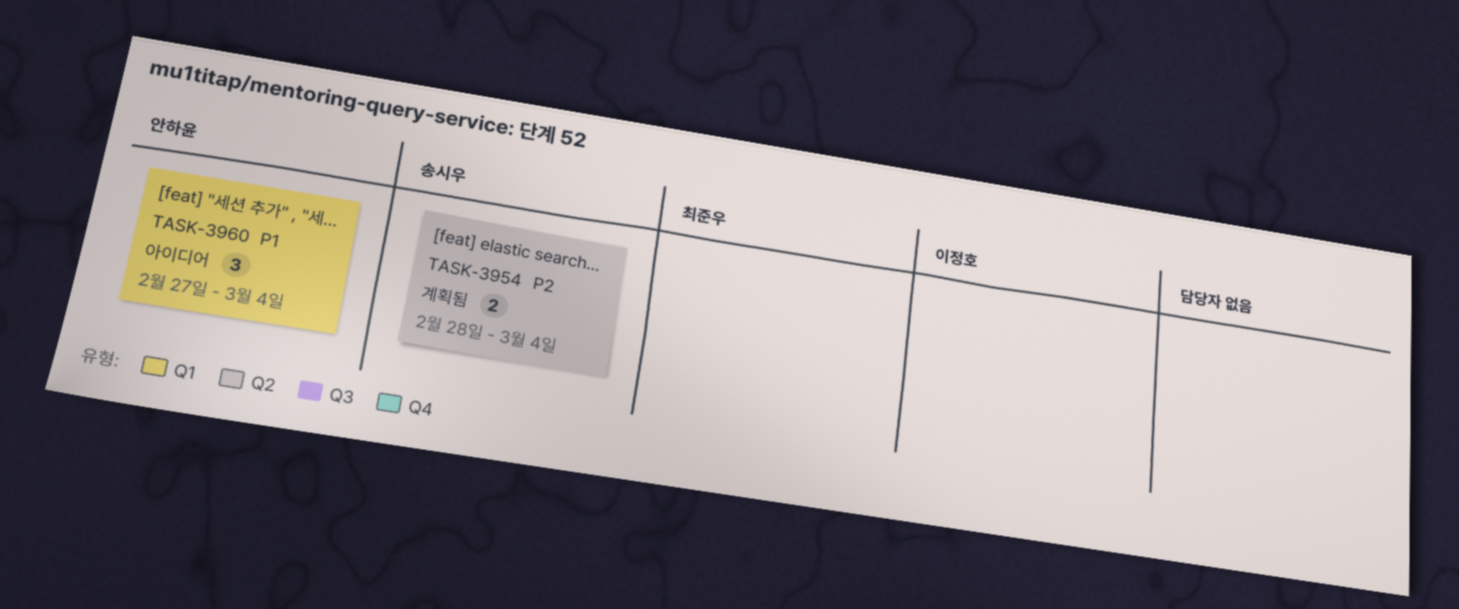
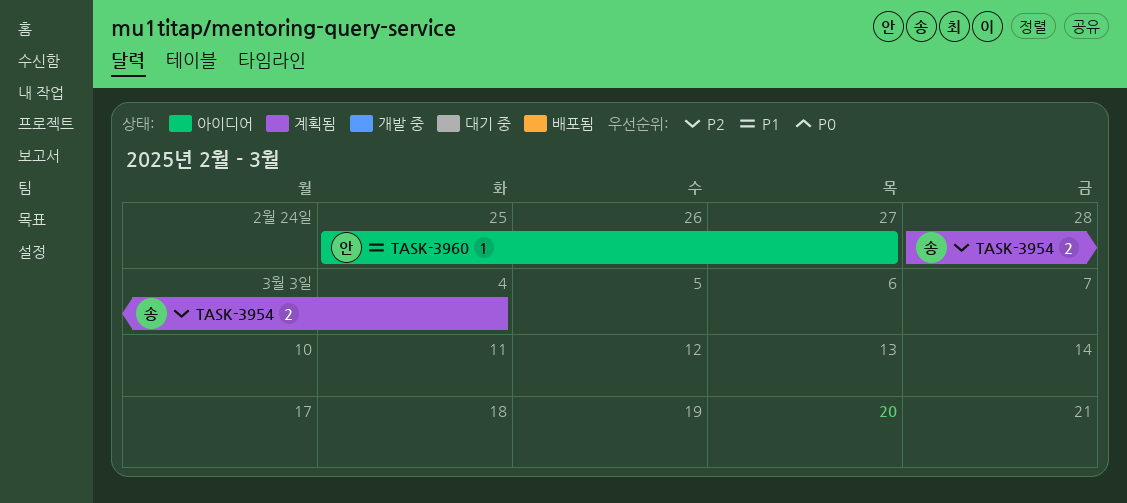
TASK-3960, estimate: 3 -> 1
TASK-3960, start: Feb 27 -> Feb 25
TASK-3960, due: Mar 4 -> Feb 27

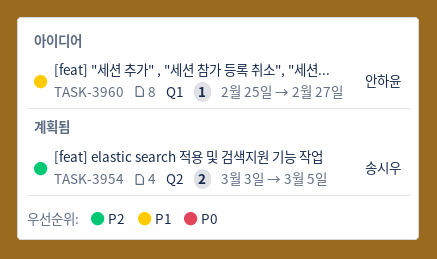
TASK-3954, start: Feb 28 -> Mar 3
TASK-3954, due: Mar 4 -> Mar 5

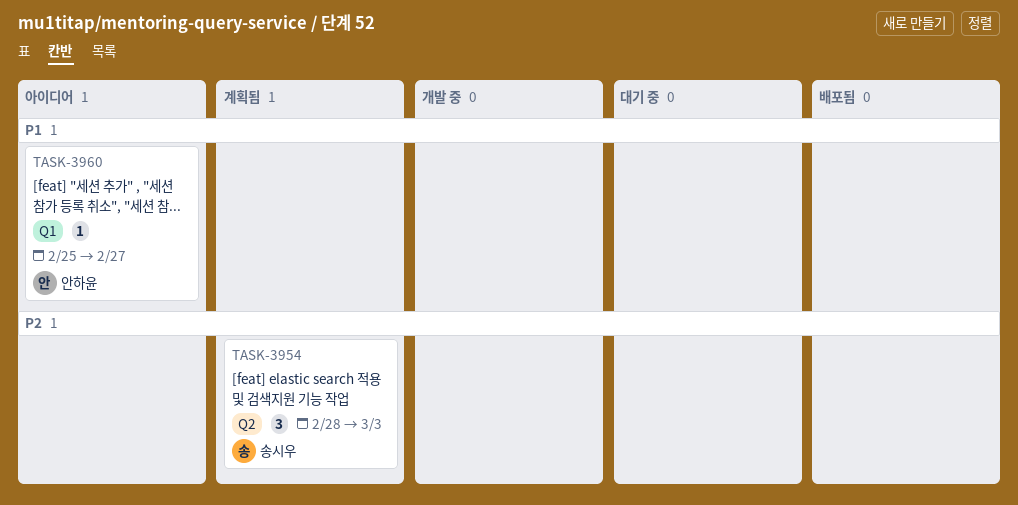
TASK-3954, estimate: 2 -> 3
TASK-3954, start: Mar 3 -> Feb 28
TASK-3954, due: Mar 5 -> Mar 3

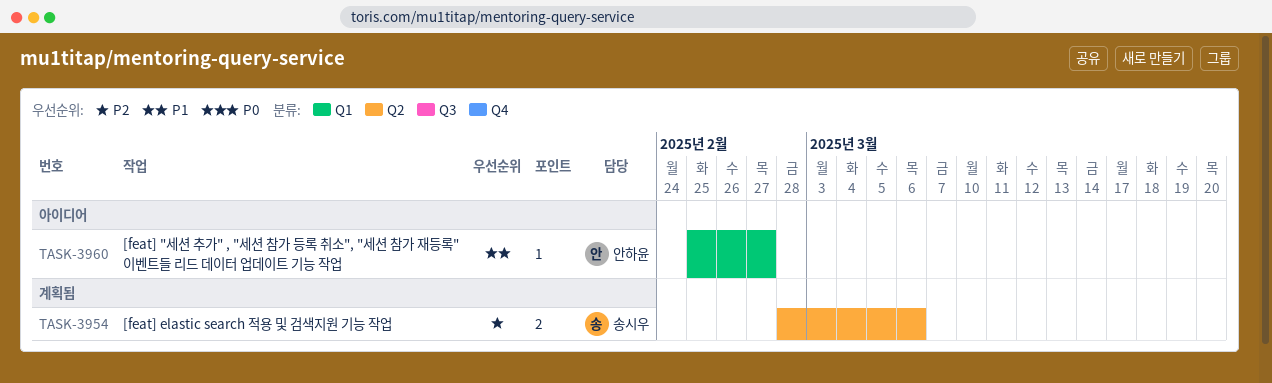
TASK-3954, estimate: 3 -> 2
TASK-3954, due: Mar 3 -> Mar 6

